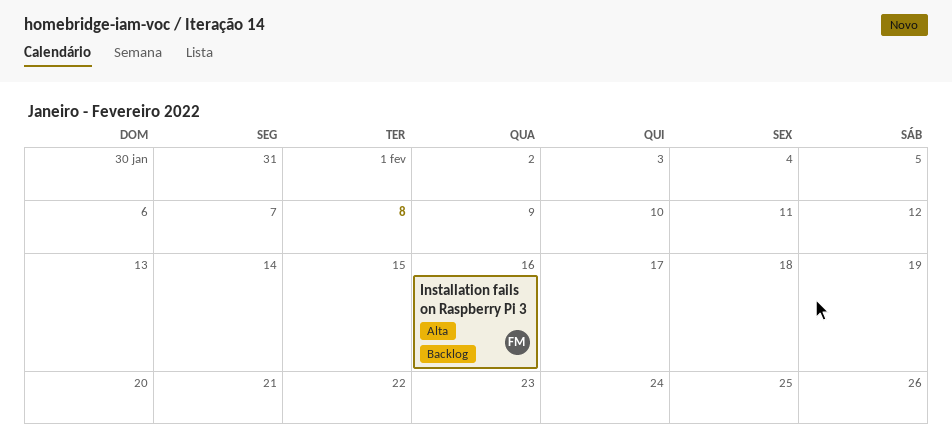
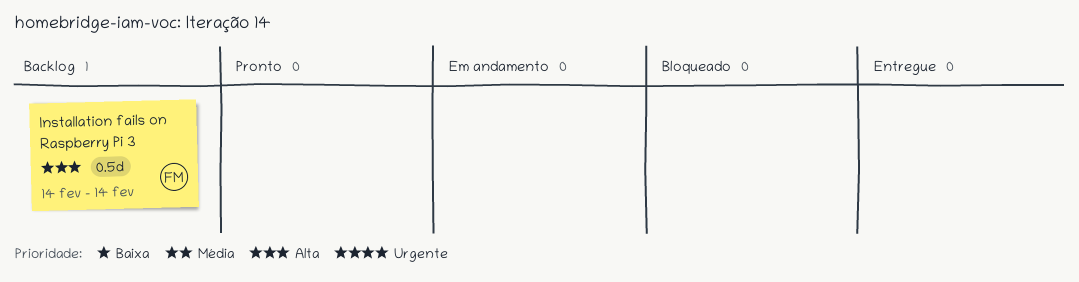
Installation fails on Raspberry Pi 3, due: Feb 16 -> Feb 14

